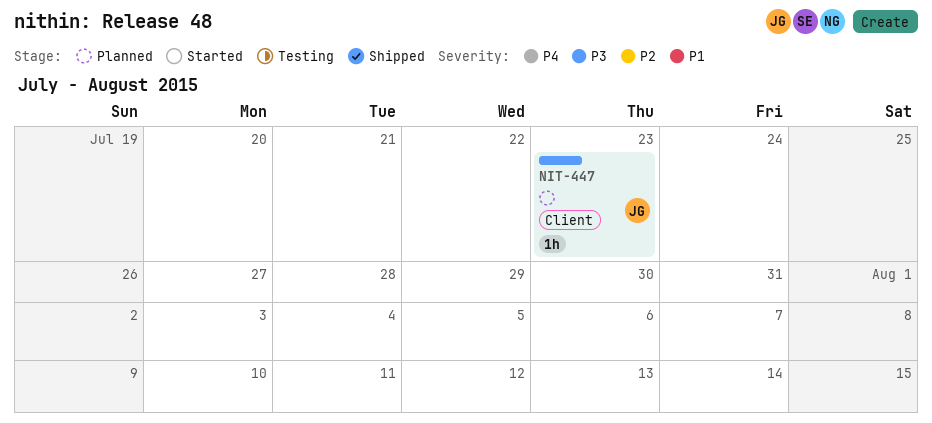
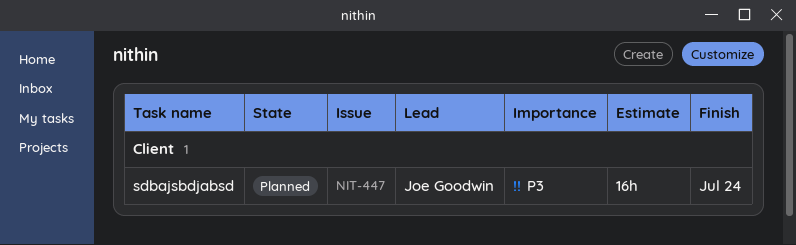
NIT-447, estimate: 1h -> 16h
NIT-447, due: Jul 23 -> Jul 24

